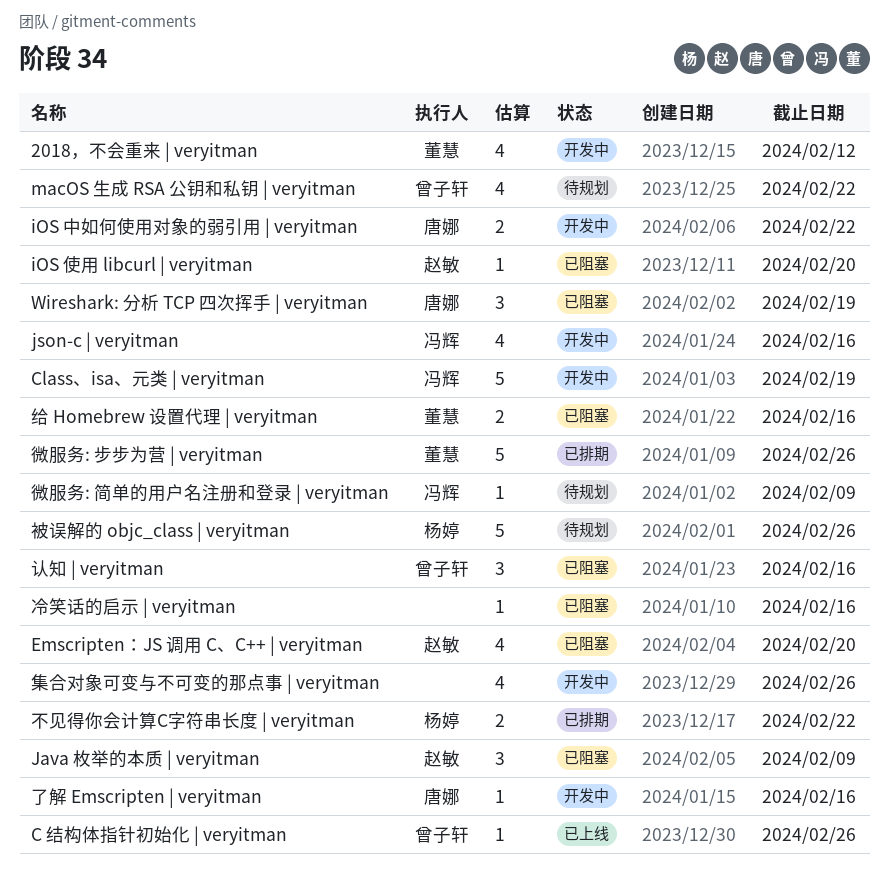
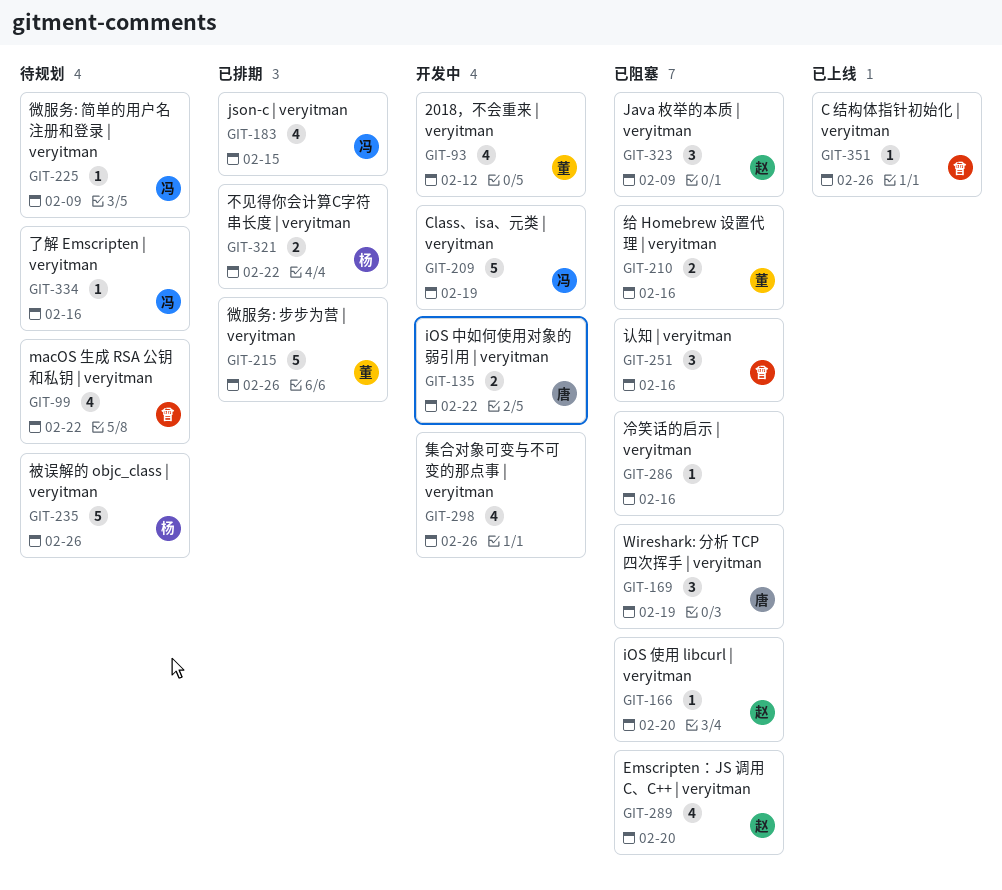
json-c | veryitman, status: 开发中 -> 已排期
json-c | veryitman, due: Feb 16 -> Feb 15
了解 Emscripten | veryitman, status: 开发中 -> 待规划
了解 Emscripten | veryitman, owner: 唐娜 -> 冯辉

